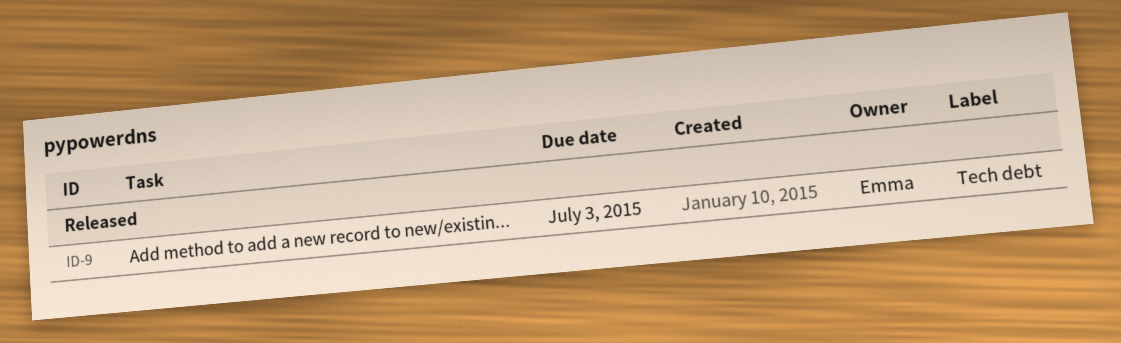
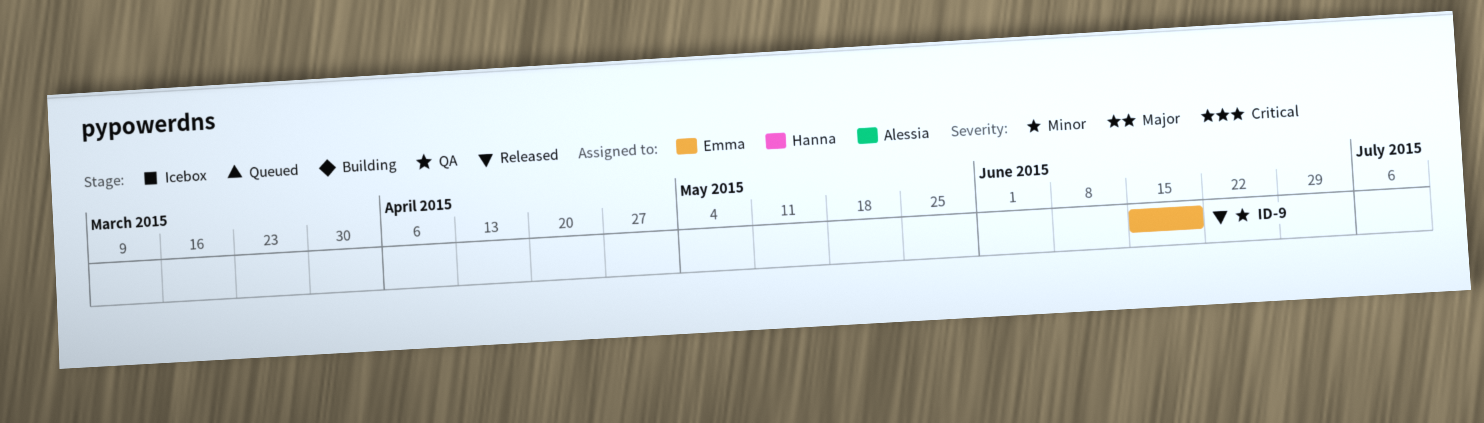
ID-9, due: Jul 3 -> Jun 19

